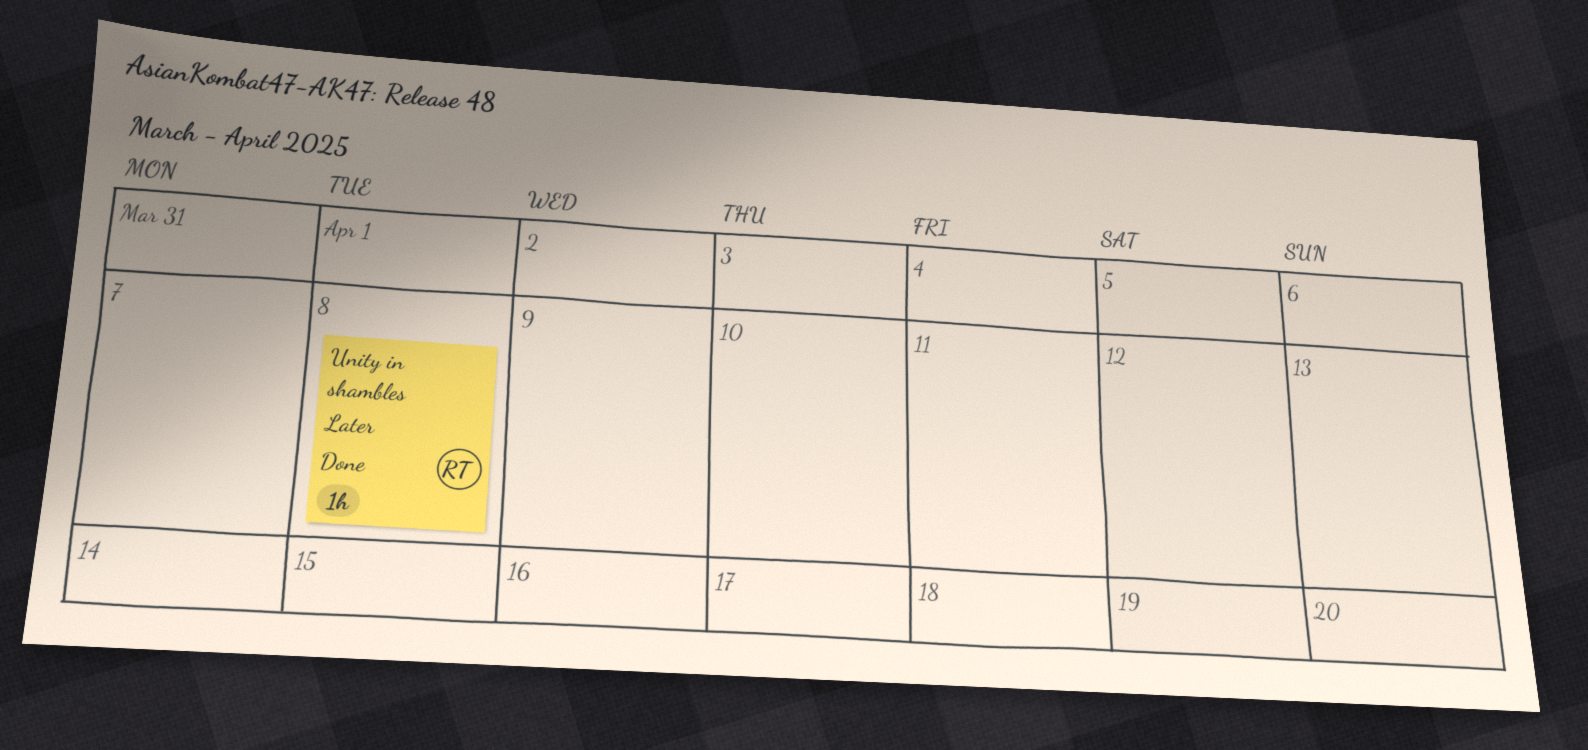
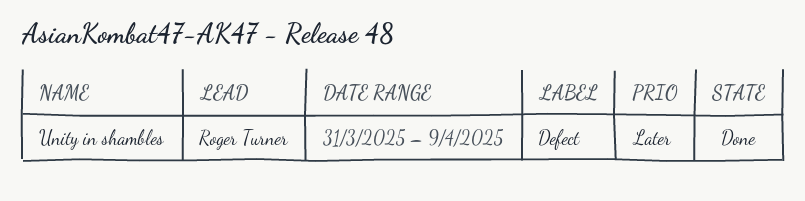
Unity in shambles, due: Apr 8 -> Apr 9

